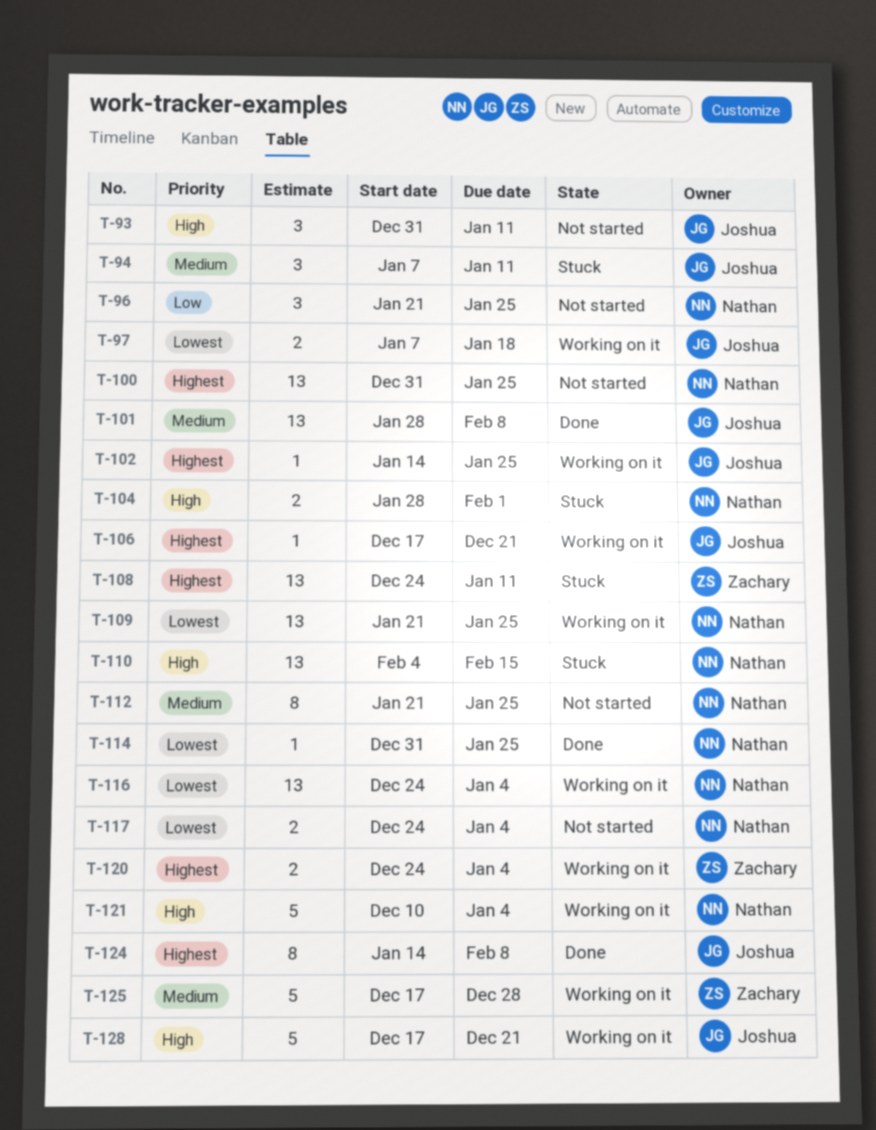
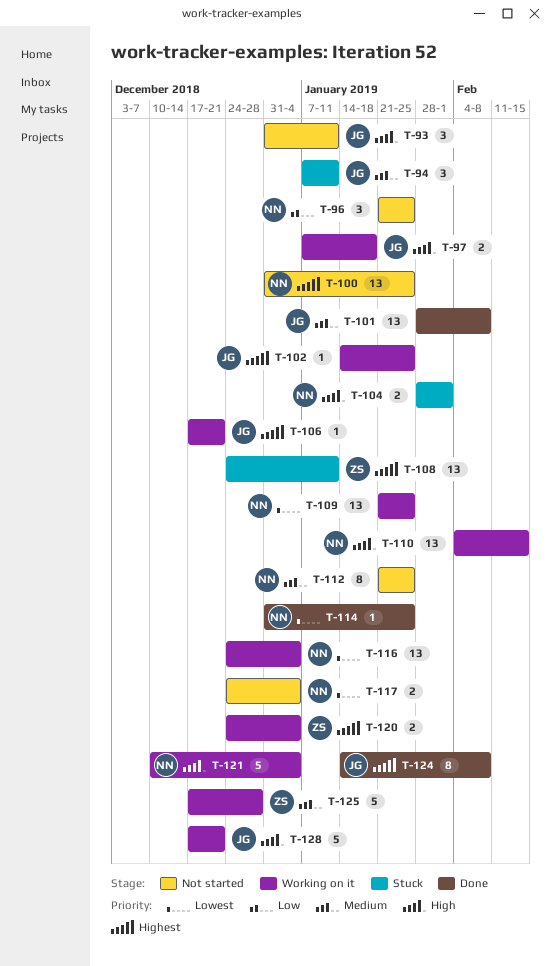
T-97, priority: Lowest -> High
T-110, status: Stuck -> Working on it

